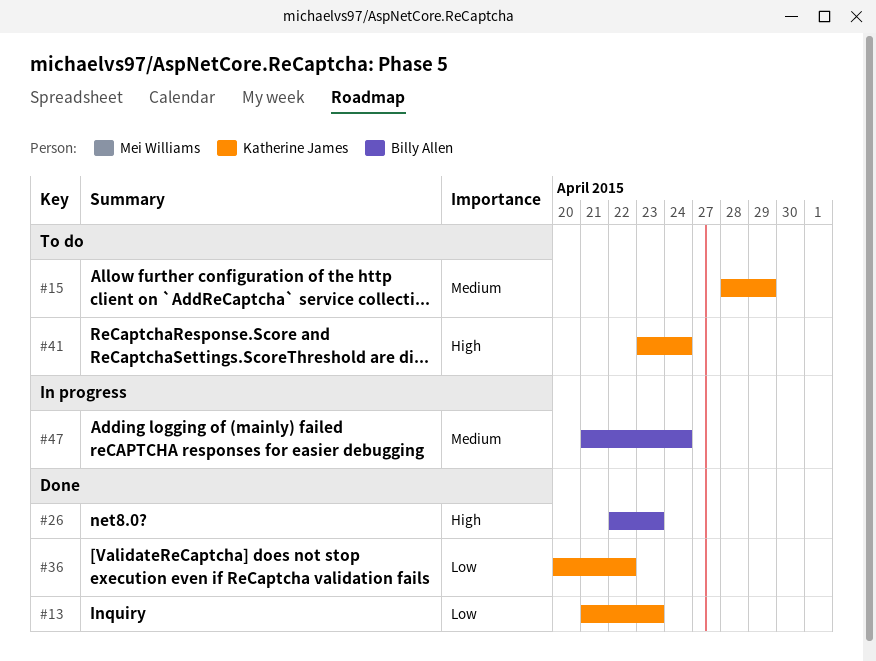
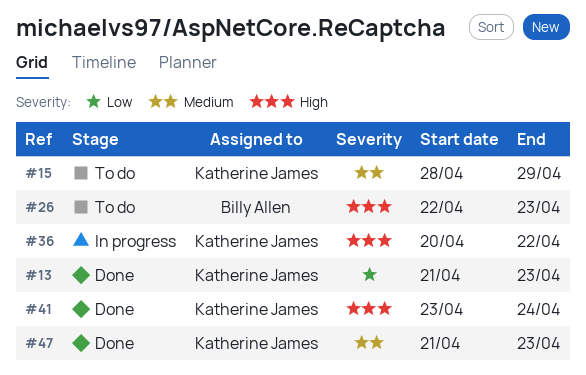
#26, status: Done -> To do
#36, status: Done -> In progress
#36, priority: Low -> High
#41, status: To do -> Done
#47, status: In progress -> Done
#47, owner: Billy Allen -> Katherine James
#47, due: Apr 24 -> Apr 23

